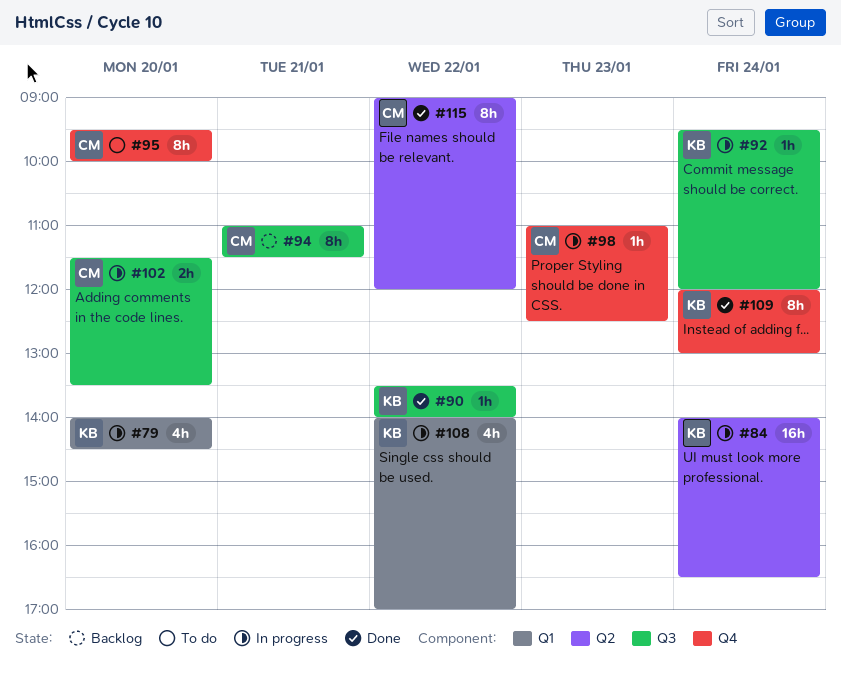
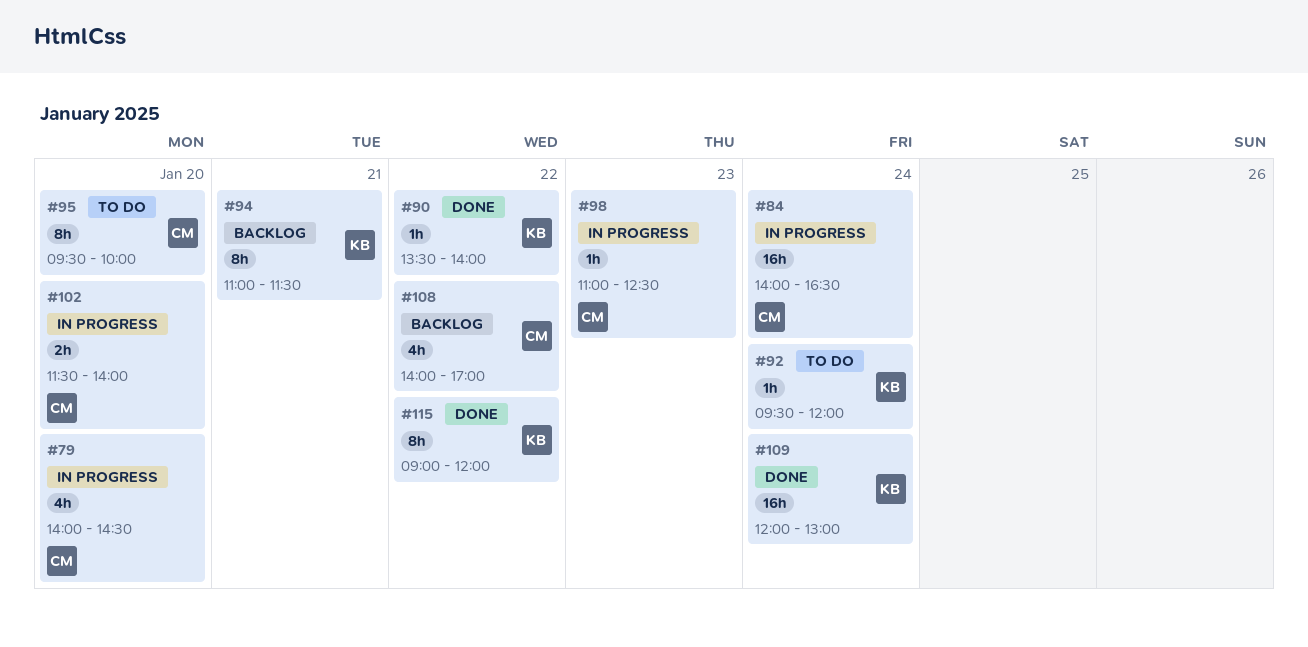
#79, owner: KB -> CM
#84, owner: KB -> CM
#92, status: In progress -> To do
#94, owner: CM -> KB
#102, ends: 13:30 -> 14:00
#108, status: In progress -> Backlog
#108, owner: KB -> CM
#109, estimate: 8h -> 16h
#115, owner: CM -> KB

